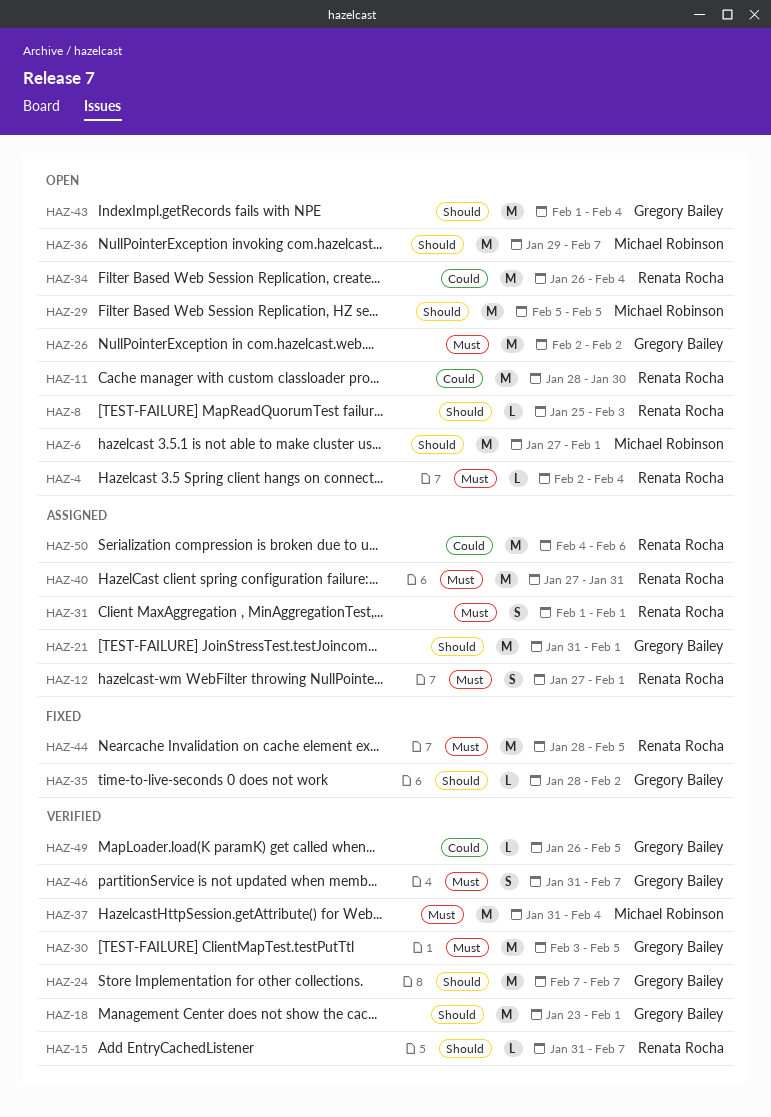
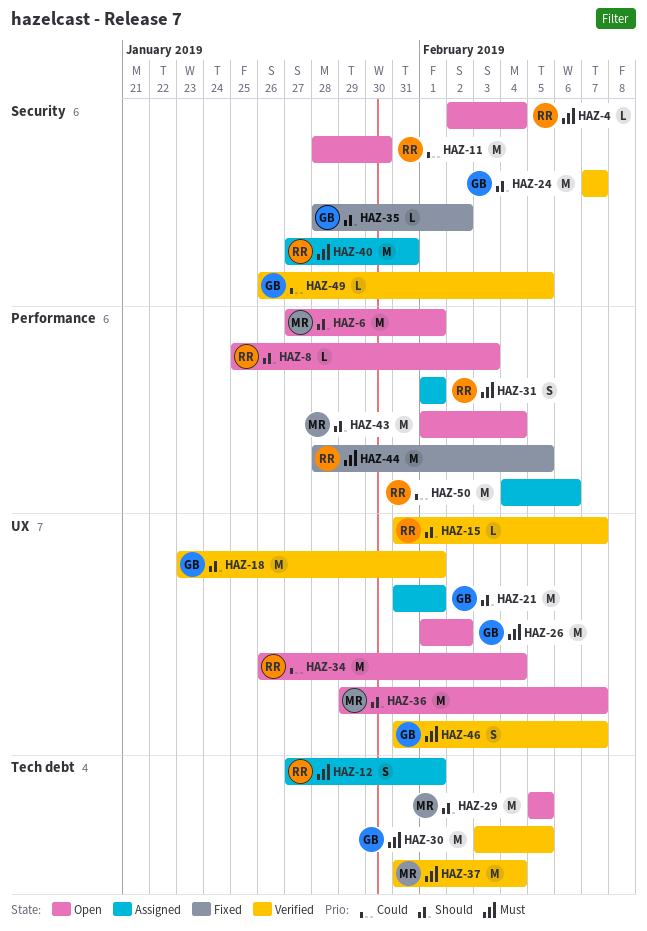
HAZ-26, start: Feb 2 -> Feb 1
HAZ-43, owner: Gregory Bailey -> Michael Robinson

